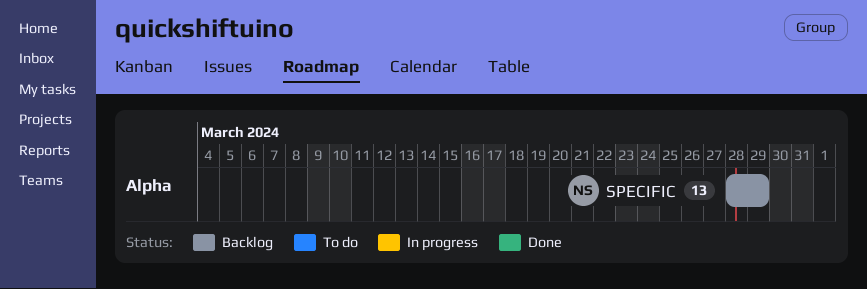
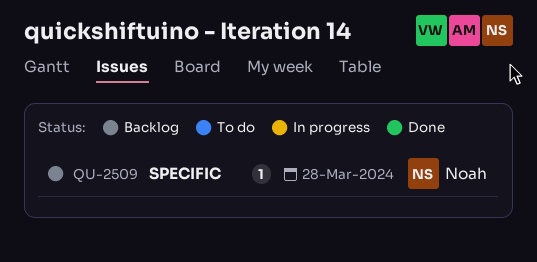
SPECIFIC, estimate: 13 -> 1
SPECIFIC, due: Mar 29 -> Mar 28

